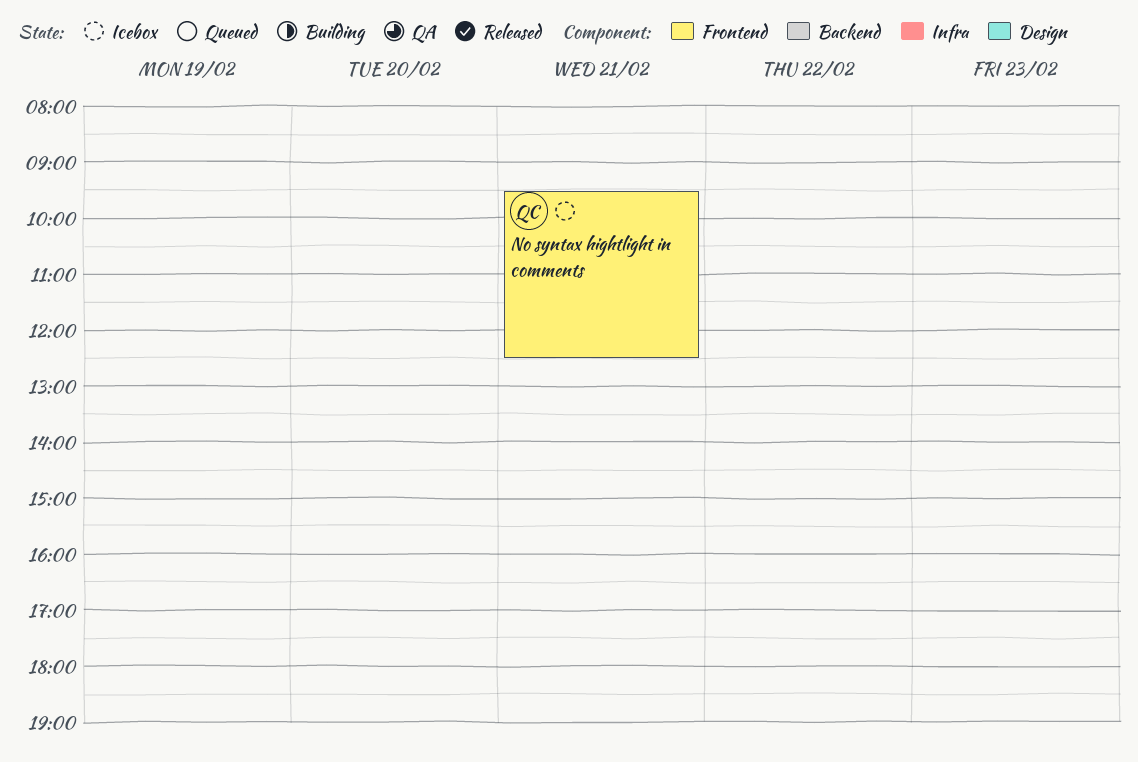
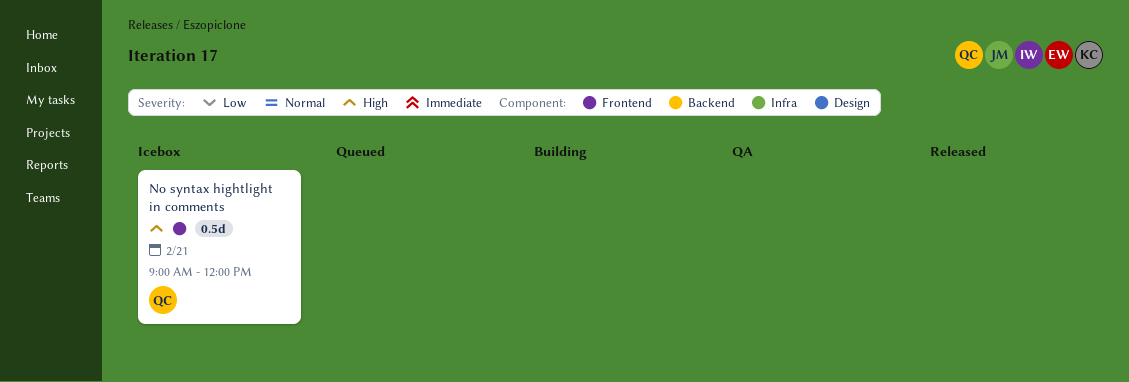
No syntax hightlight in comments, begins: 09:30 -> 09:00
No syntax hightlight in comments, ends: 12:30 -> 12:00

